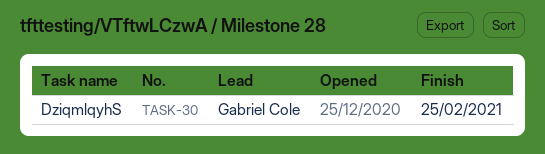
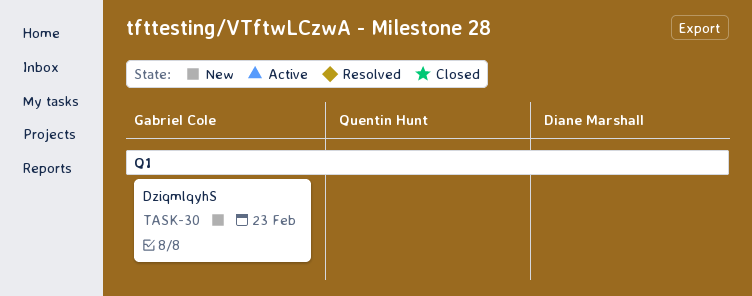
TASK-30, due: Feb 25 -> Feb 23

